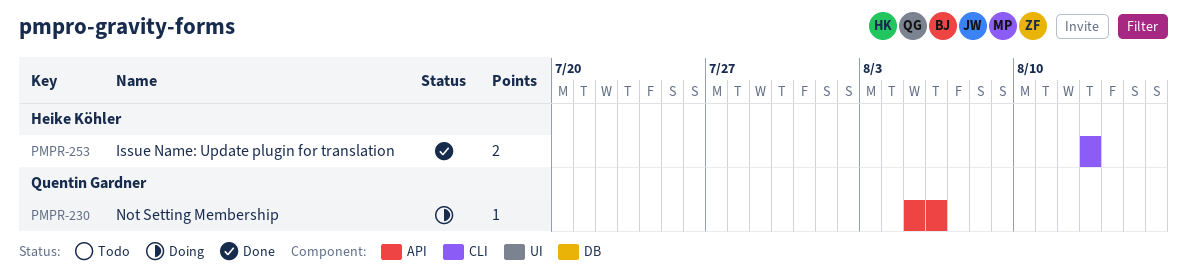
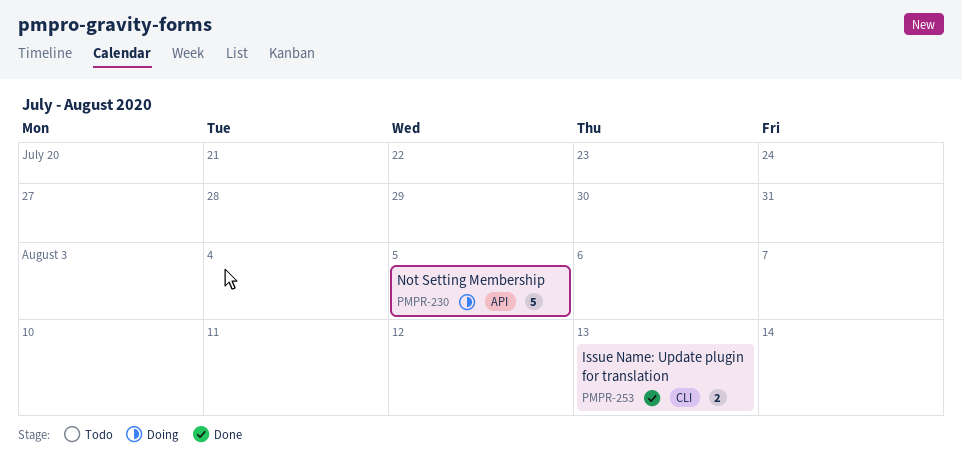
PMPR-230, estimate: 1 -> 5
PMPR-230, due: Aug 6 -> Aug 5

